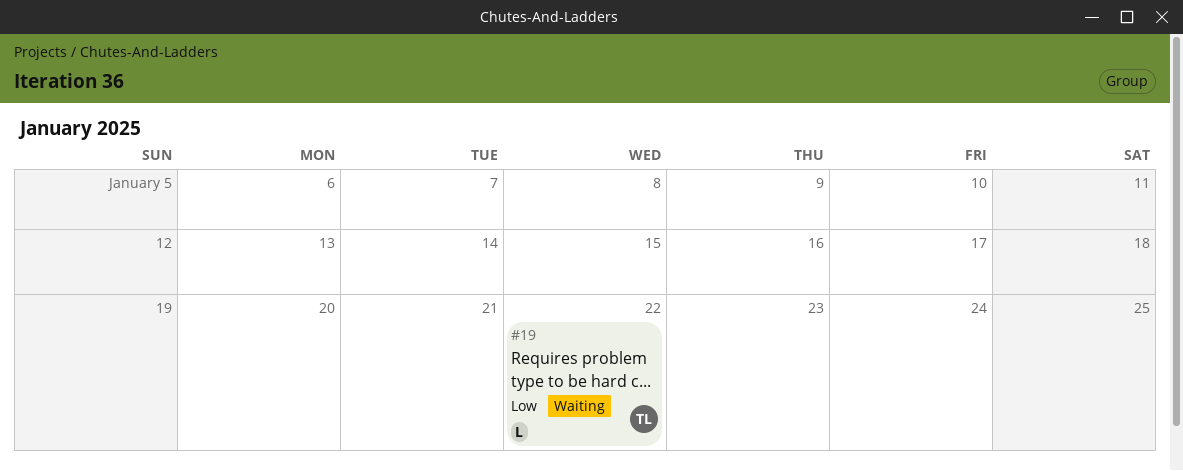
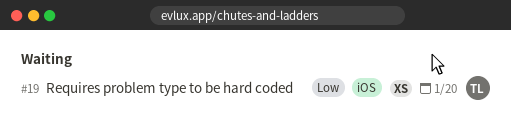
#19, estimate: L -> XS
#19, due: Jan 22 -> Jan 20

